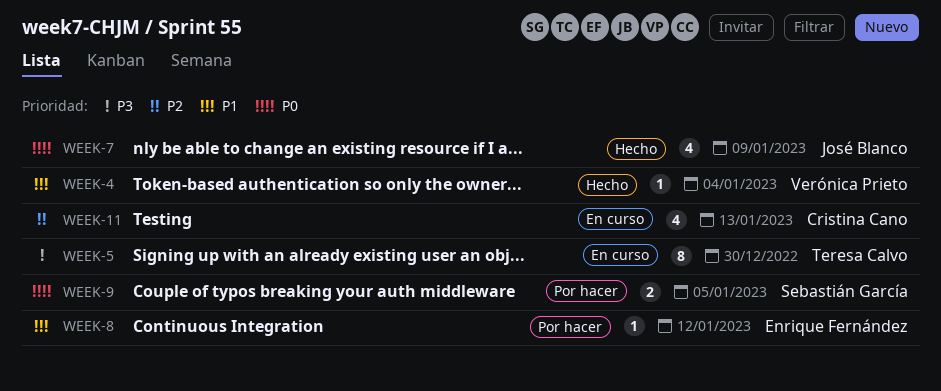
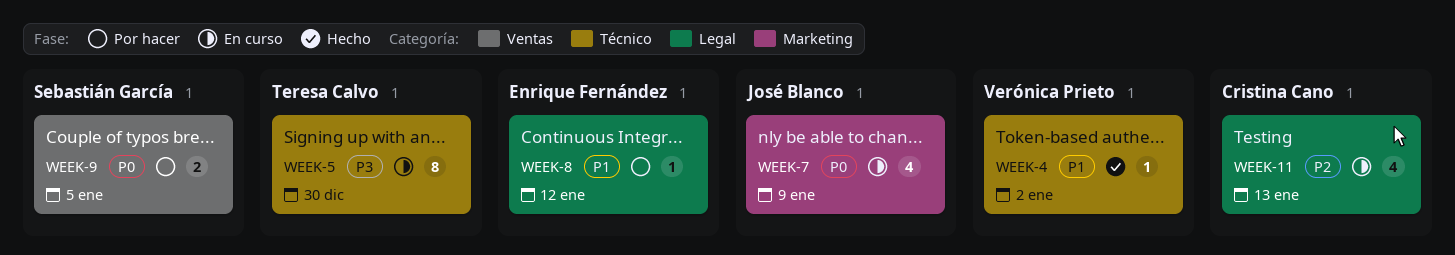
WEEK-4, due: Jan 4 -> Jan 2
WEEK-7, status: Hecho -> En curso

